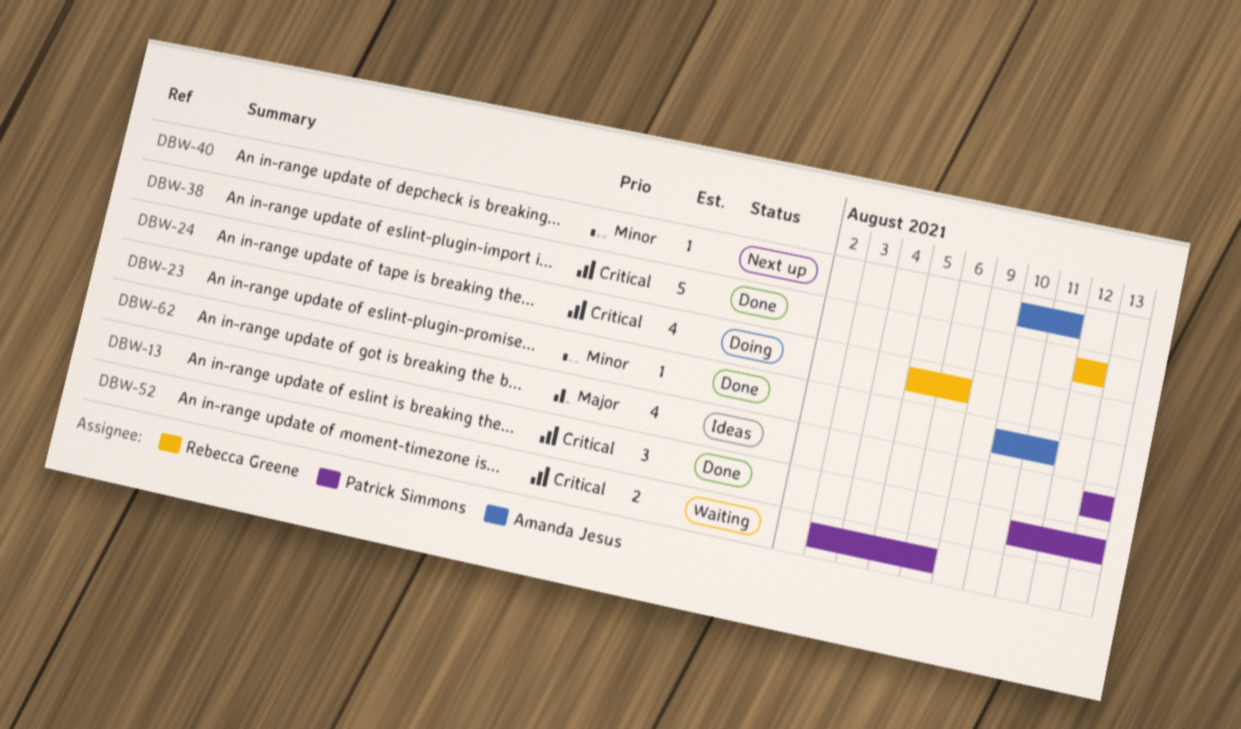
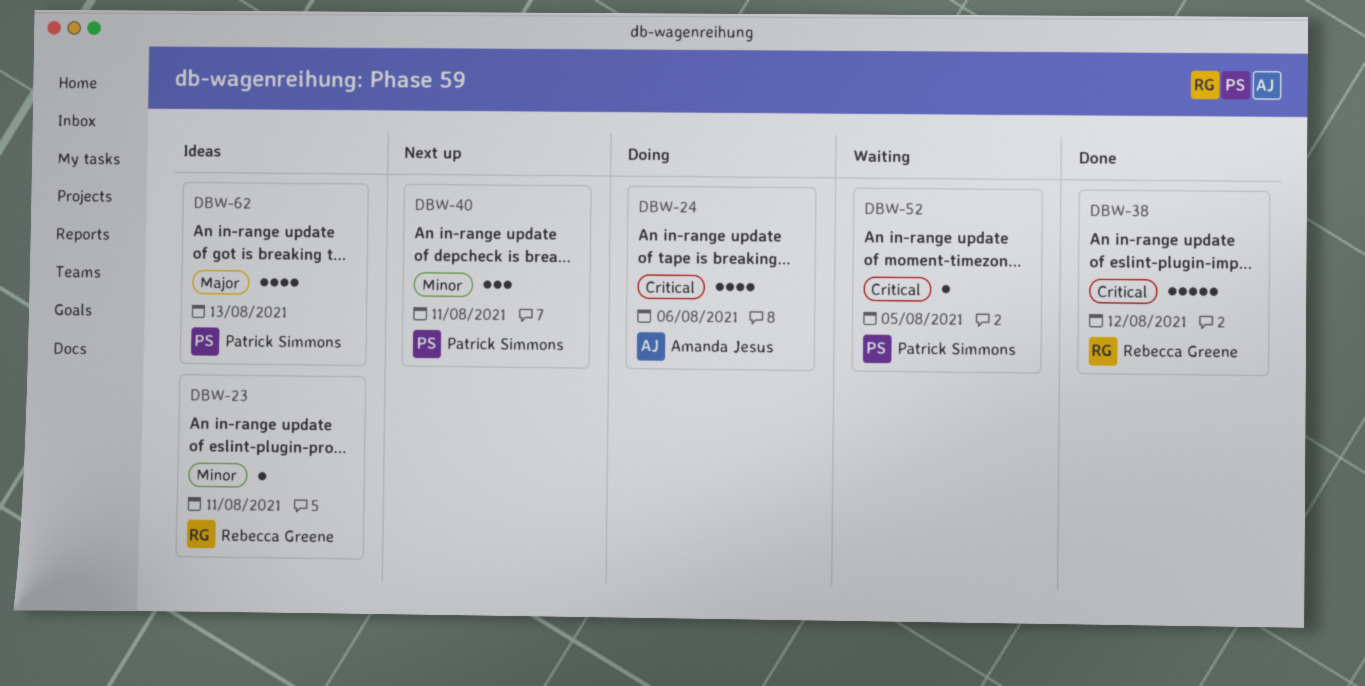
DBW-13: present -> none
DBW-23, status: Done -> Ideas
DBW-23, owner: Amanda Jesus -> Rebecca Greene
DBW-24, owner: Rebecca Greene -> Amanda Jesus
DBW-40, owner: Amanda Jesus -> Patrick Simmons
DBW-40, estimate: 1 -> 3
DBW-52, estimate: 2 -> 1
DBW-52, due: Aug 6 -> Aug 5

